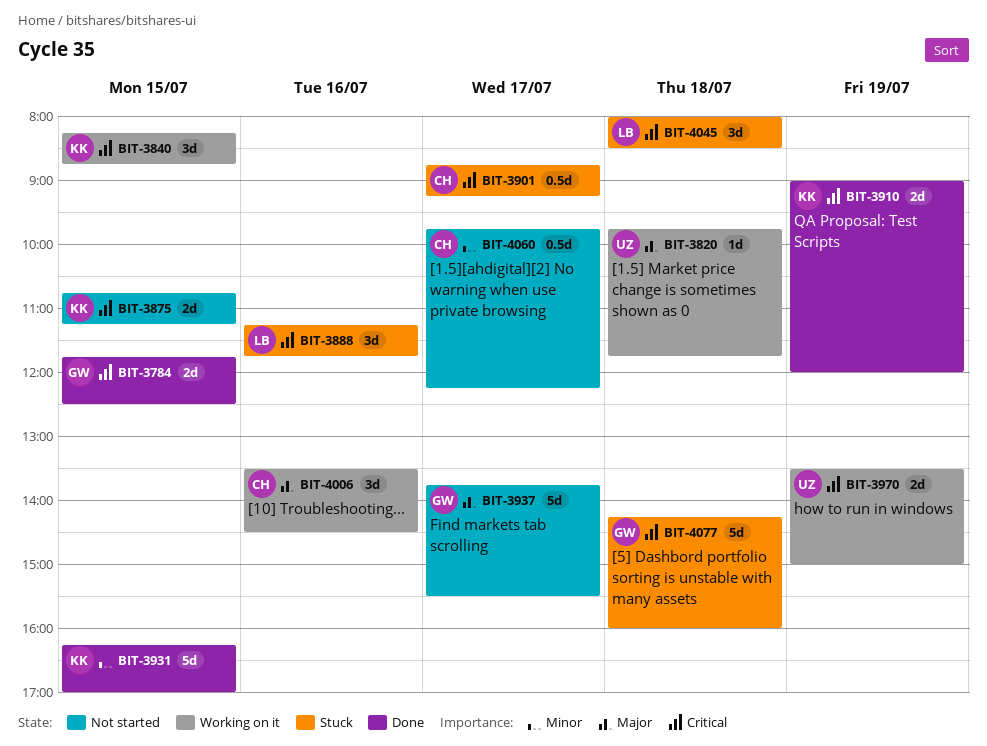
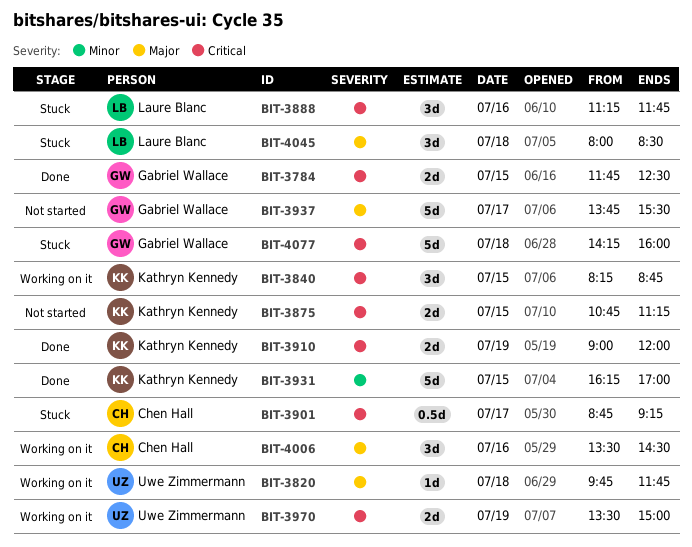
BIT-4045, priority: Critical -> Major
BIT-4060: present -> none

